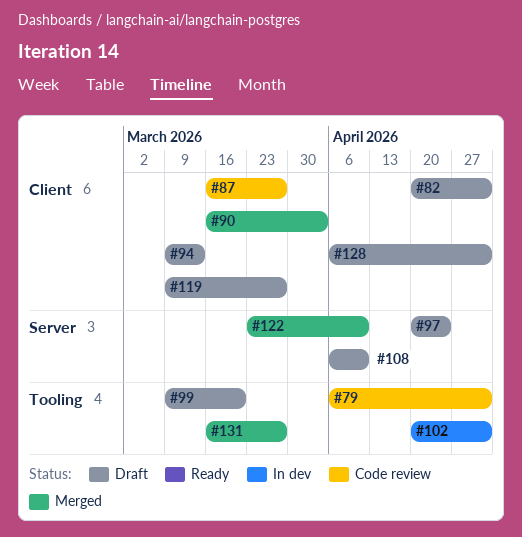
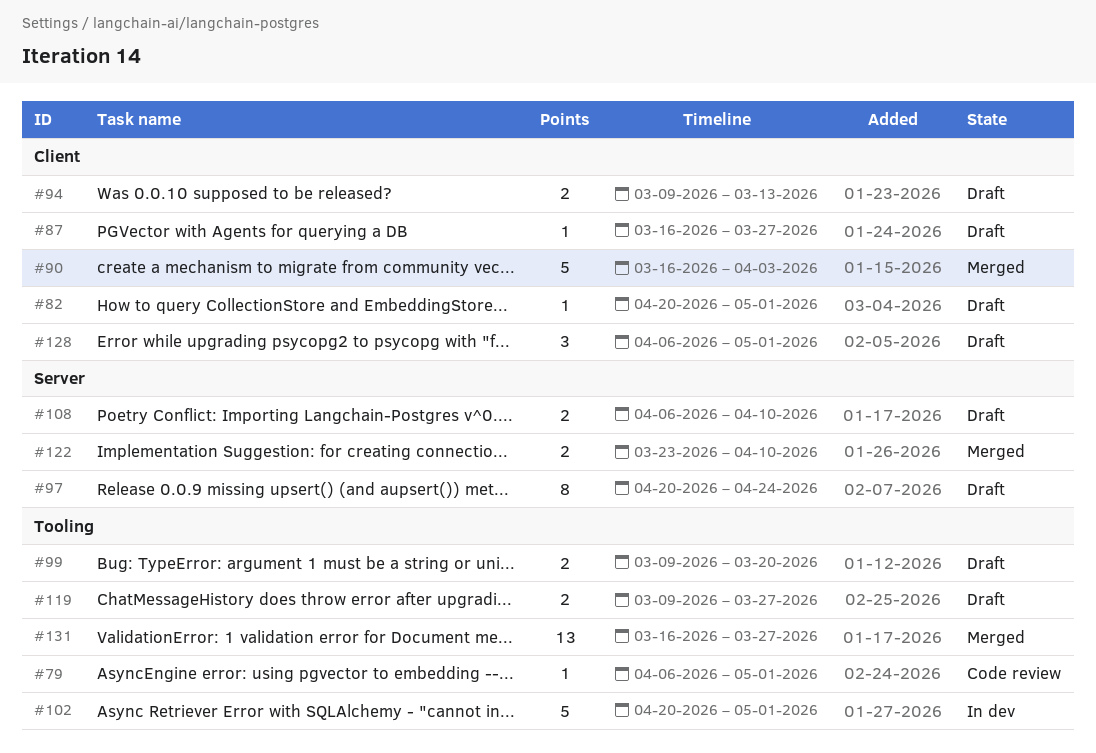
#87, status: Code review -> Draft
#119, label: Client -> Tooling

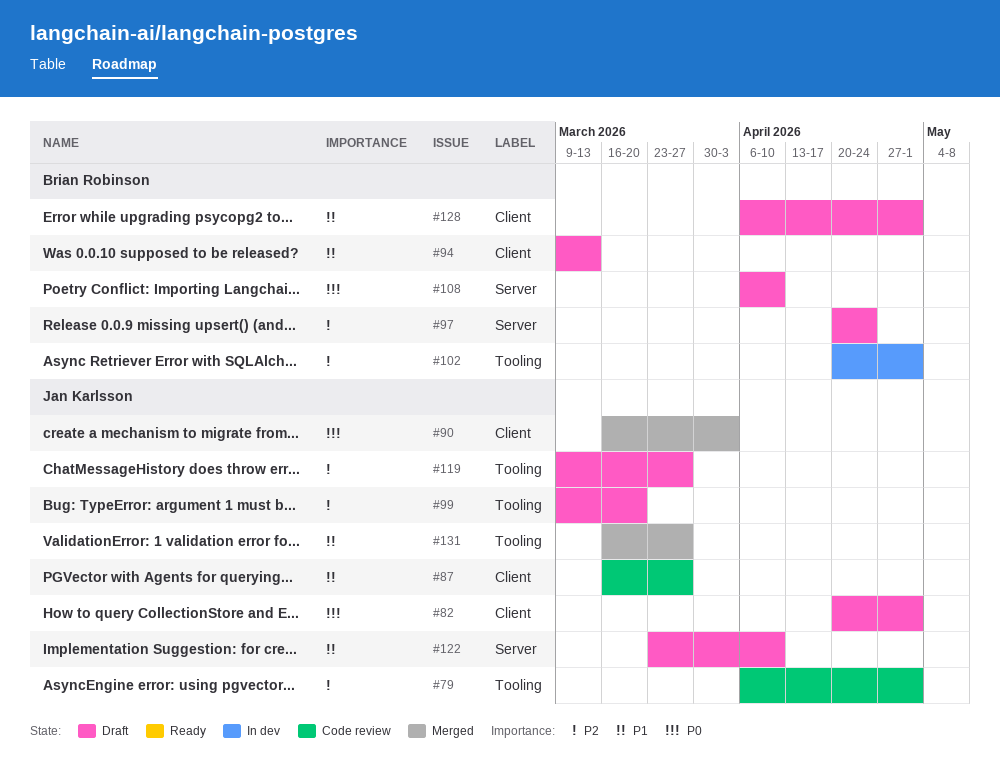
#87, status: Draft -> Code review
#122, status: Merged -> Draft

